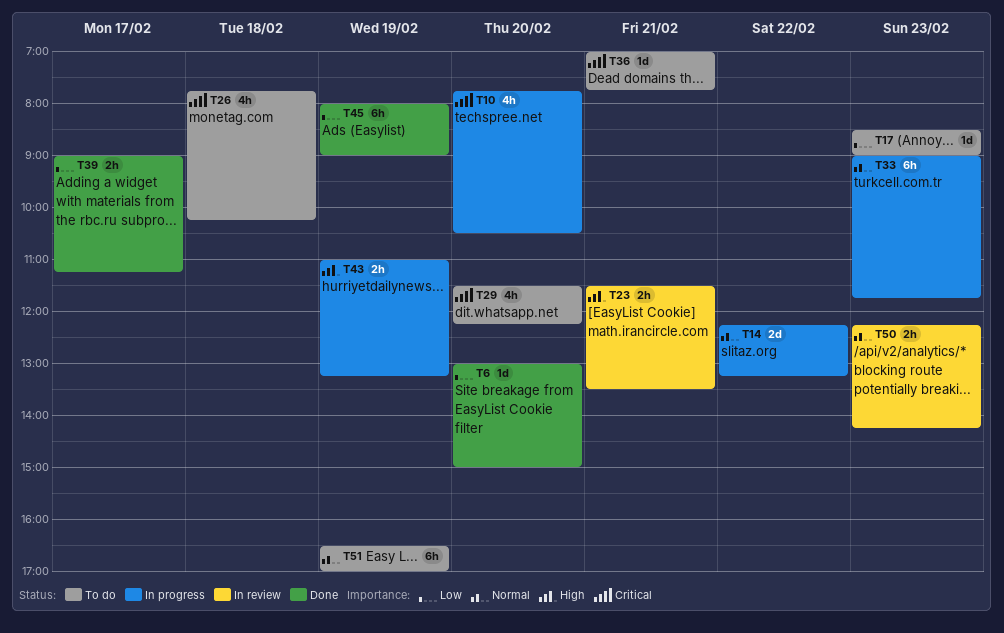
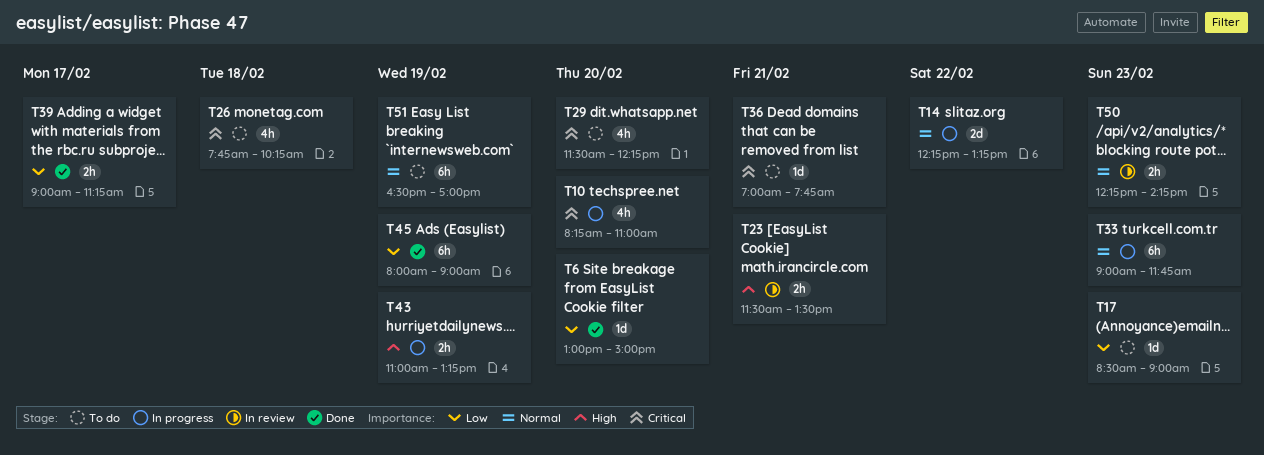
T10, begins: 07:45 -> 08:15
T10, ends: 10:30 -> 11:00

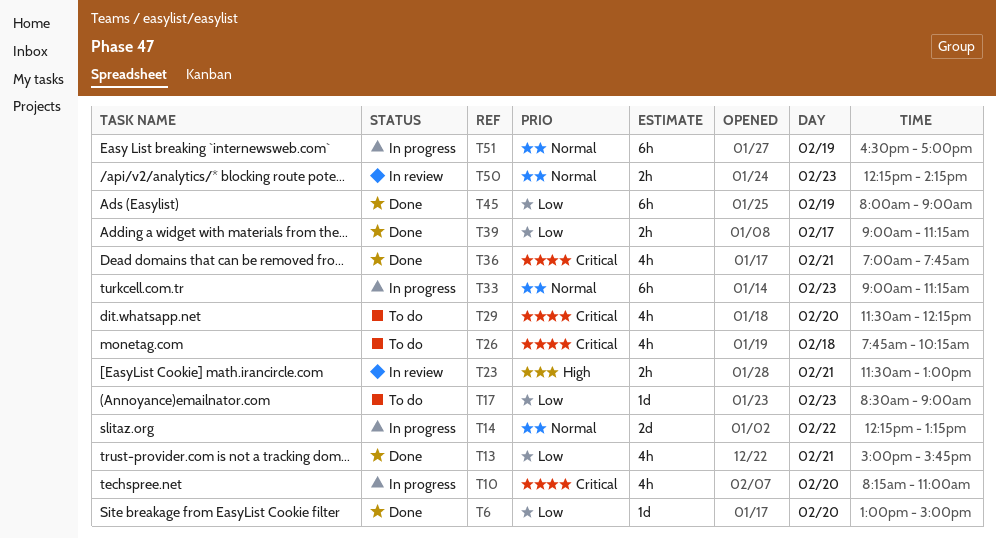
T13: none -> present
T23, ends: 13:30 -> 13:00
T33, ends: 11:45 -> 11:15
T36, status: To do -> Done
T36, estimate: 1d -> 4h
T43: present -> none
T51, status: To do -> In progress

